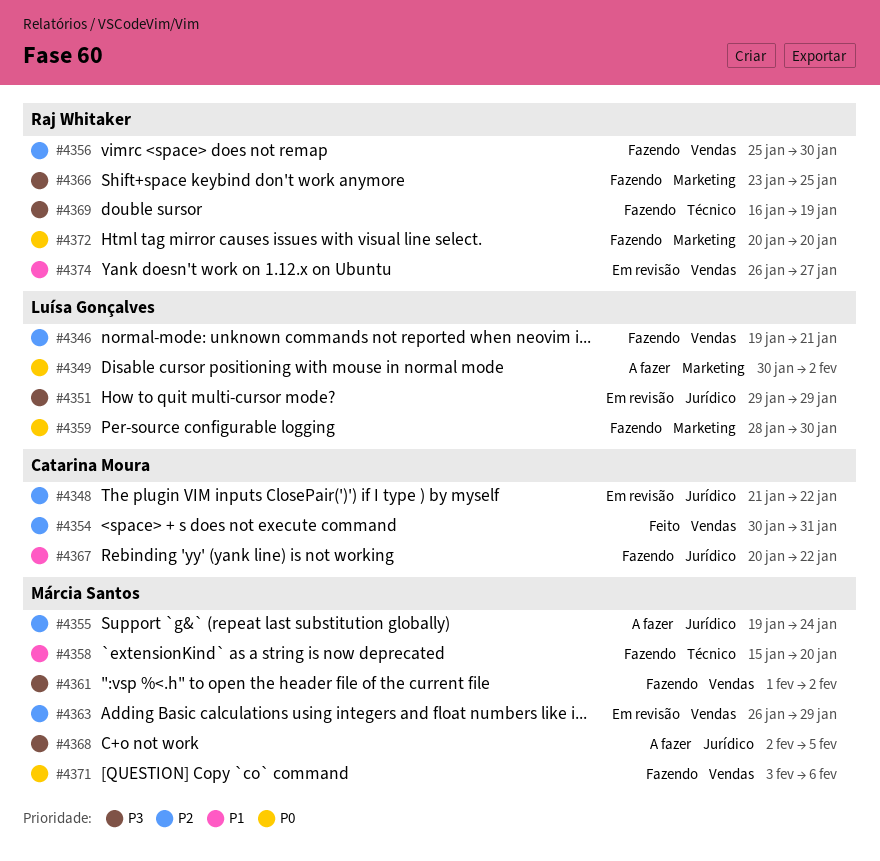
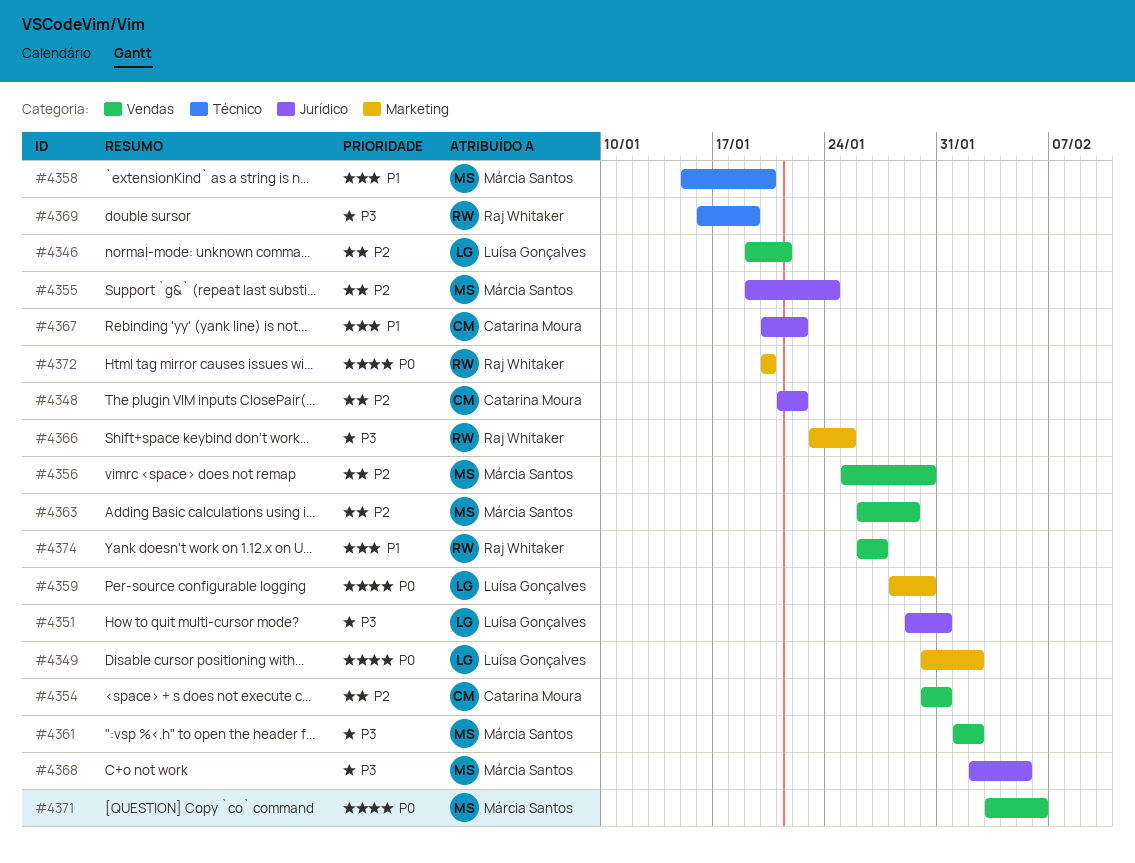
#4351, due: Jan 29 -> Jan 31
#4356, owner: Raj Whitaker -> Márcia Santos

